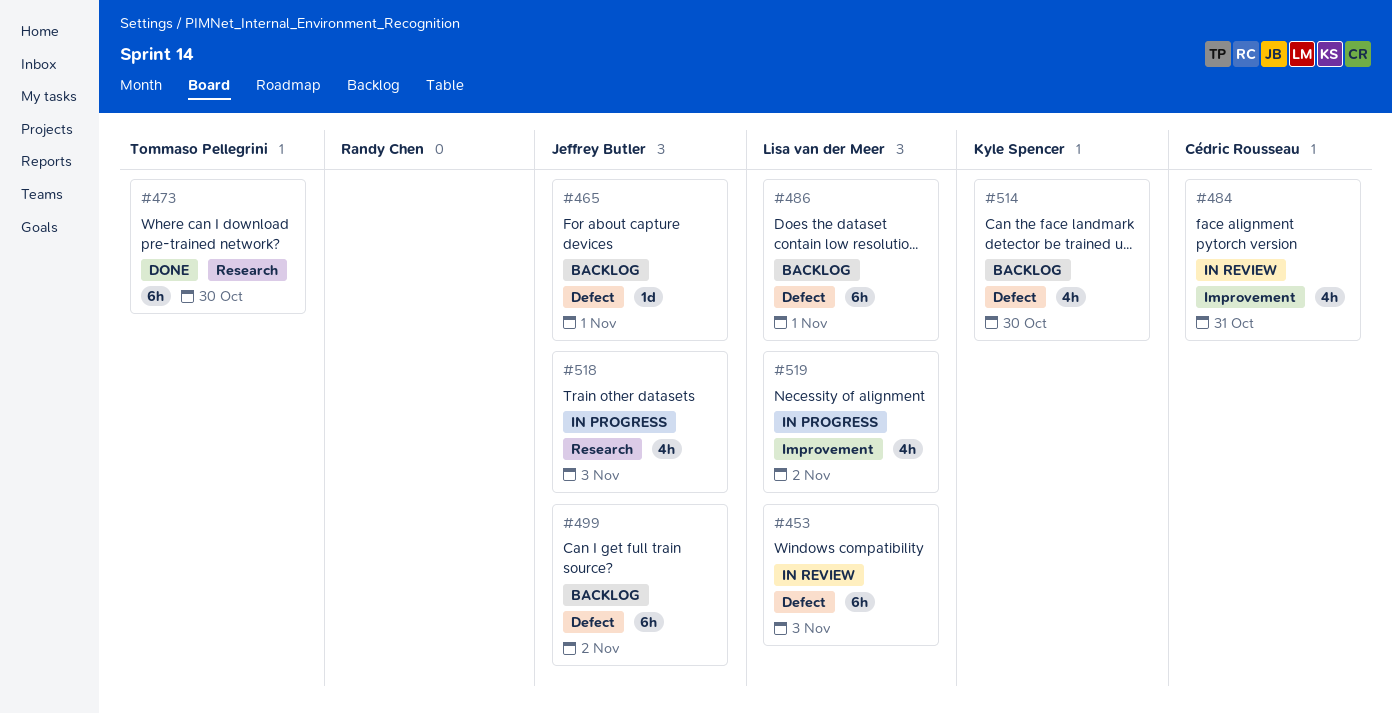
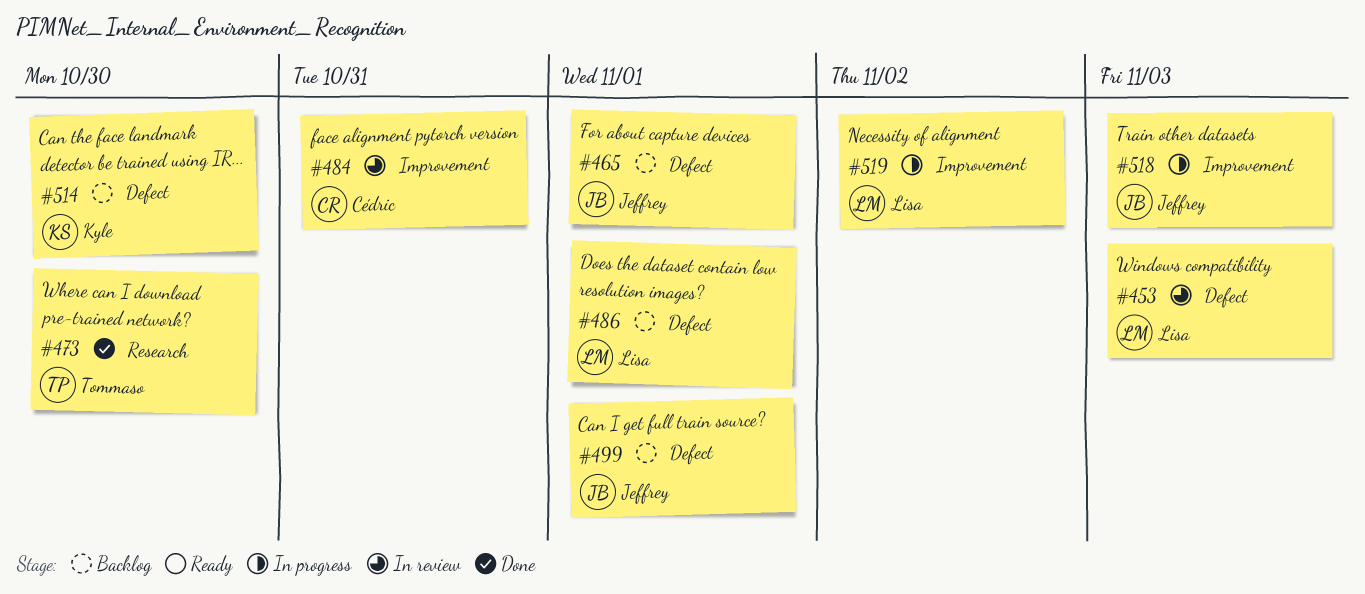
#499, due: Nov 2 -> Nov 1
#518, label: Research -> Improvement

